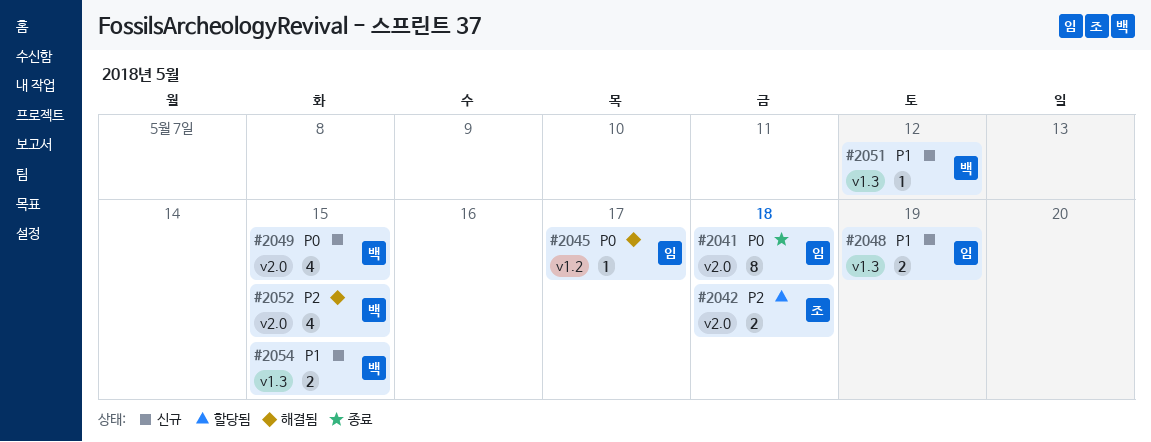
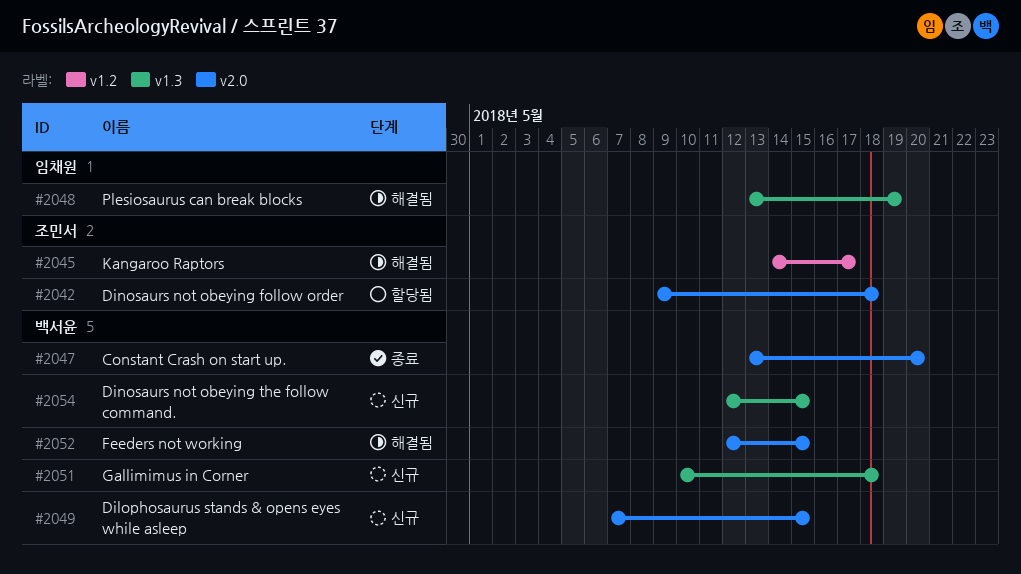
#2041: present -> none
#2045, owner: 임채원 -> 조민서
#2047: none -> present
#2048, status: 신규 -> 해결됨
#2051, due: May 12 -> May 18

